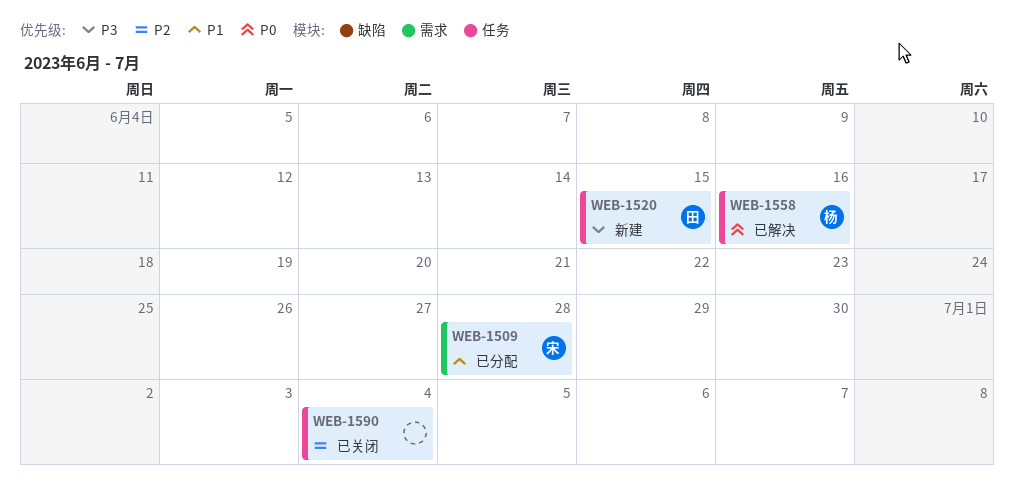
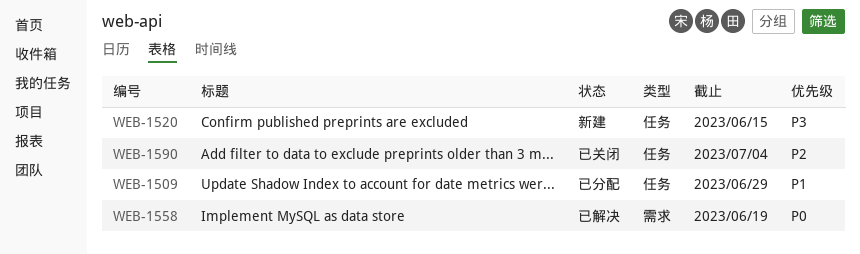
WEB-1509, label: 需求 -> 任务
WEB-1509, due: Jun 28 -> Jun 29
WEB-1558, label: 任务 -> 需求
WEB-1558, due: Jun 16 -> Jun 19

